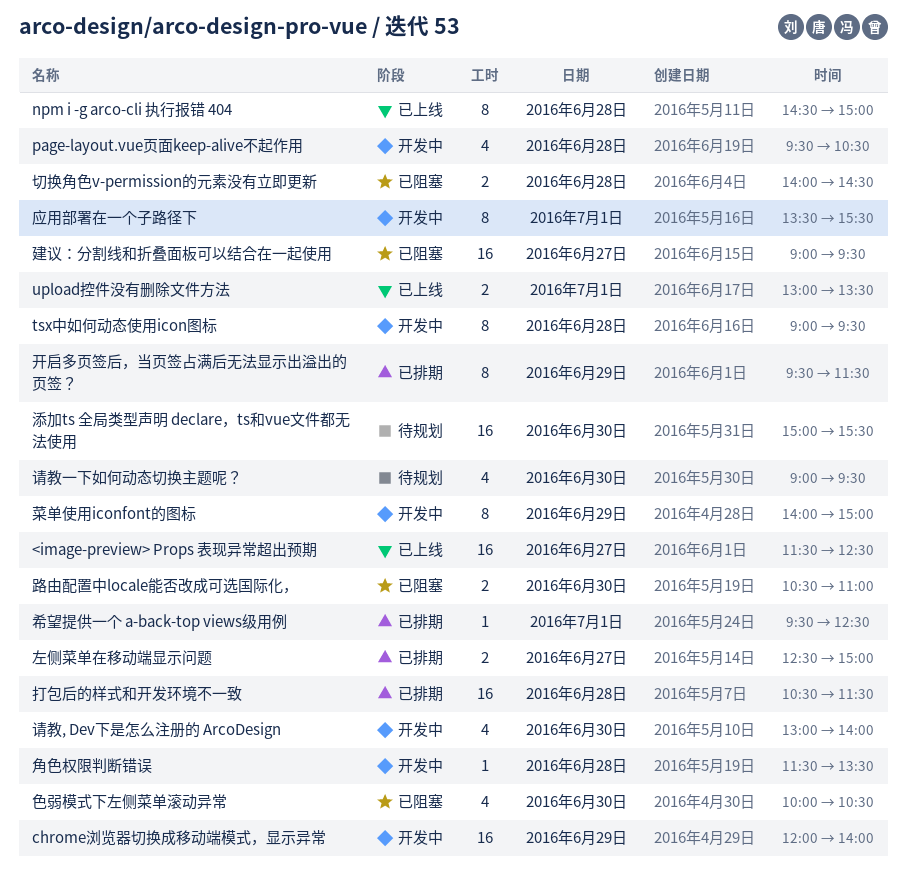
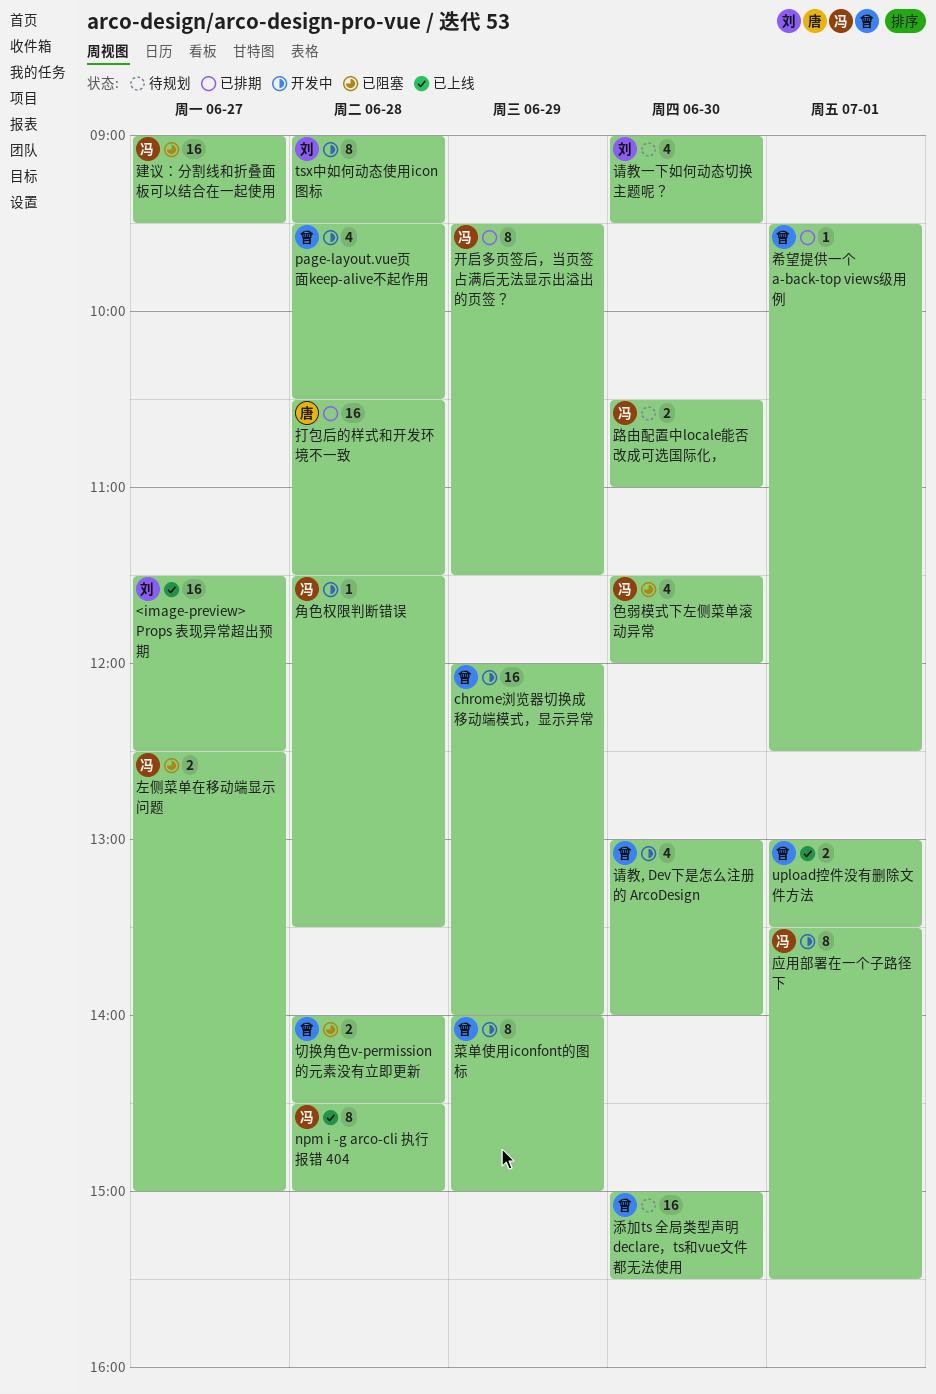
左侧菜单在移动端显示问题, status: 已排期 -> 已阻塞
色弱模式下左侧菜单滚动异常, begins: 10:00 -> 11:30
色弱模式下左侧菜单滚动异常, ends: 10:30 -> 12:00
路由配置中locale能否改成可选国际化，, status: 已阻塞 -> 待规划

